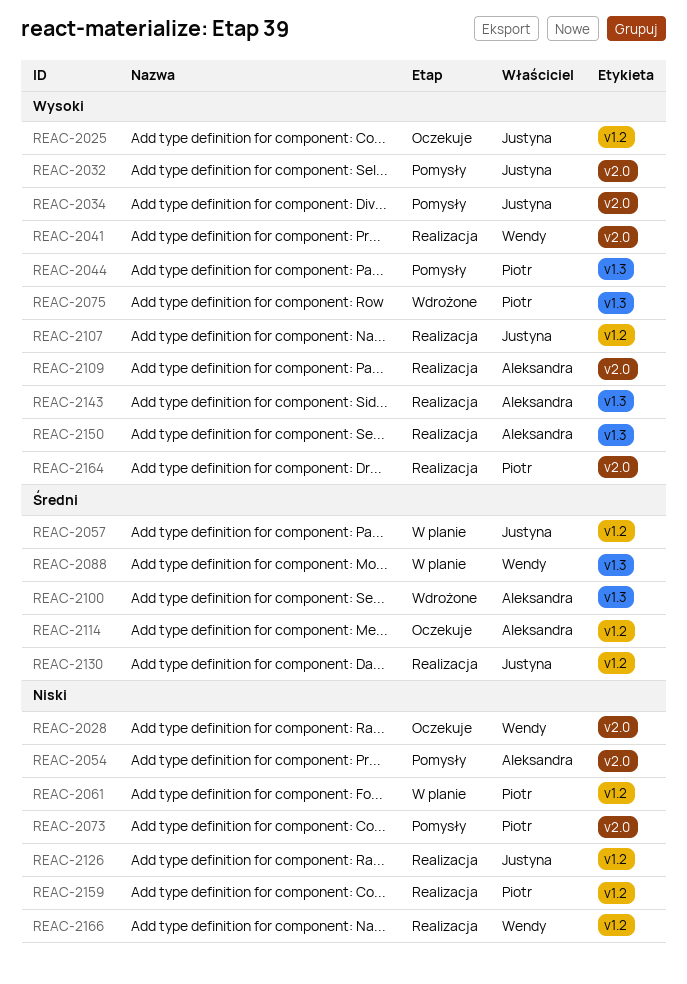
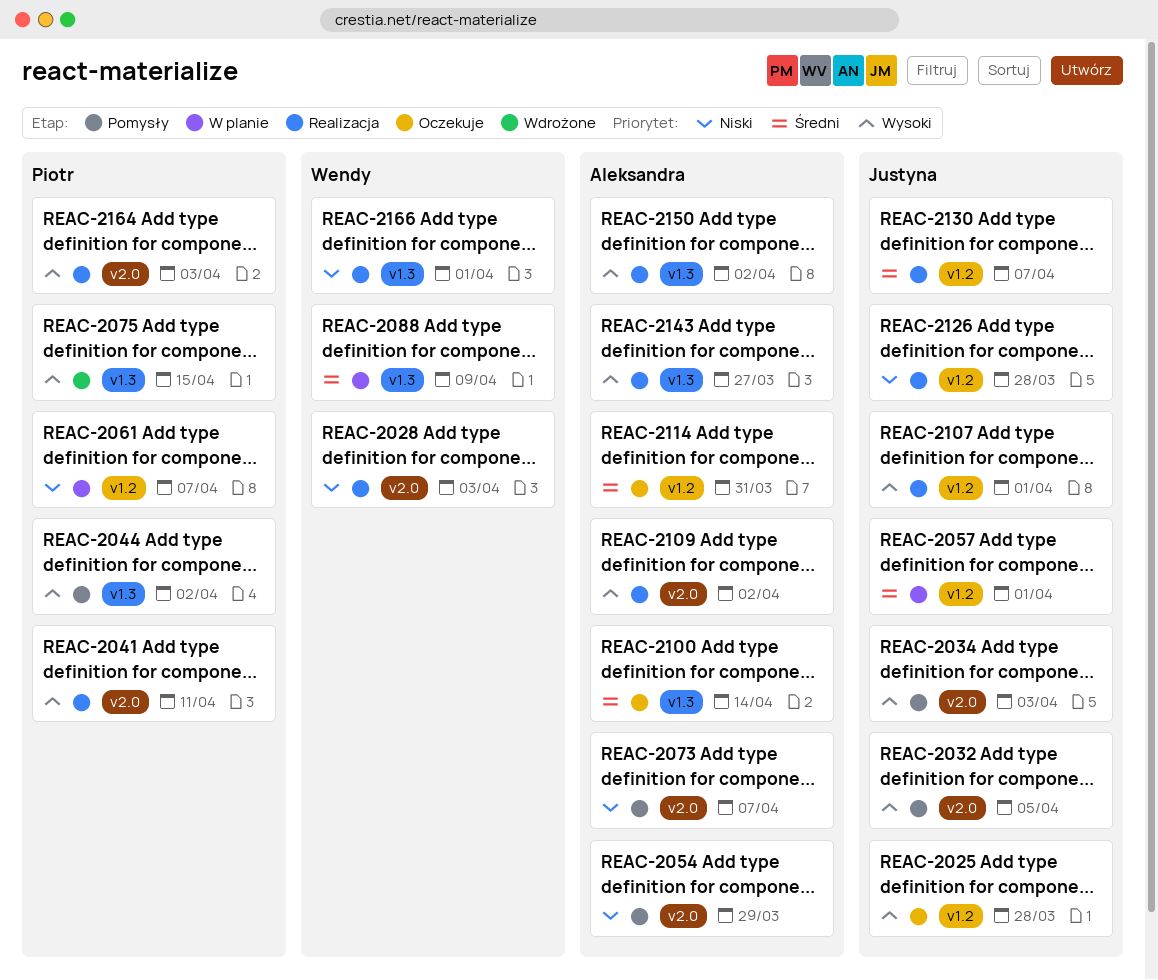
REAC-2028, status: Oczekuje -> Realizacja
REAC-2041, owner: Wendy -> Piotr
REAC-2073, owner: Piotr -> Aleksandra
REAC-2100, status: Wdrożone -> Oczekuje
REAC-2159: present -> none
REAC-2166, label: v1.2 -> v1.3

